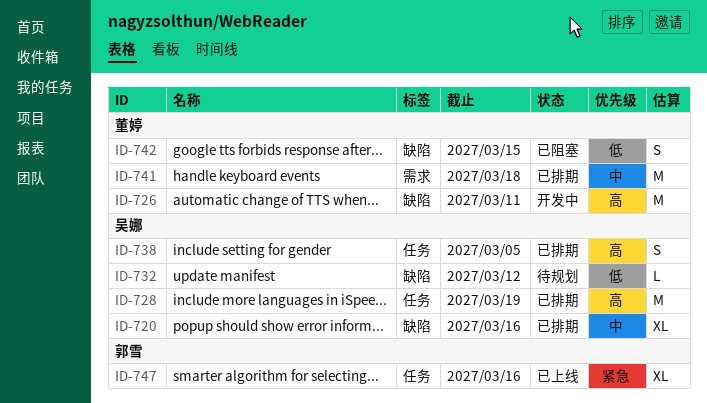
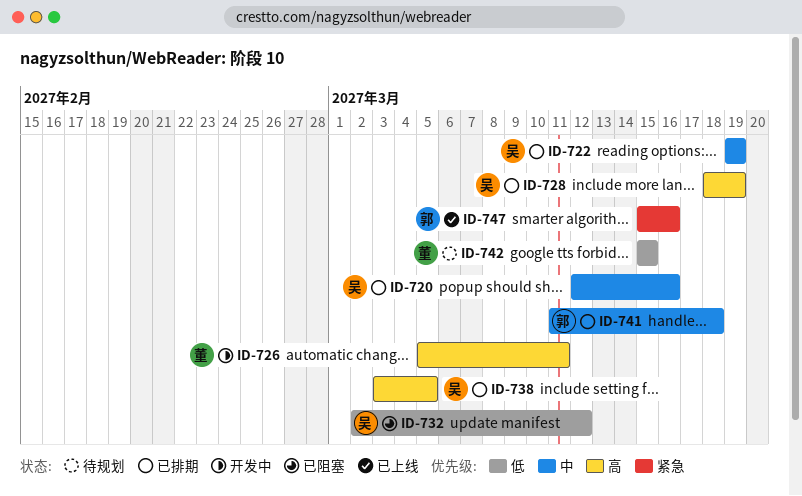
ID-722: none -> present
ID-732, status: 待规划 -> 已阻塞
ID-741, owner: 董婷 -> 郭雪
ID-742, status: 已阻塞 -> 待规划

